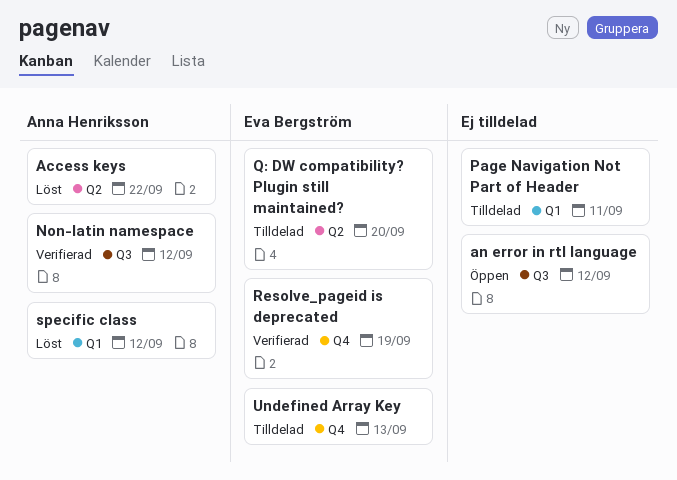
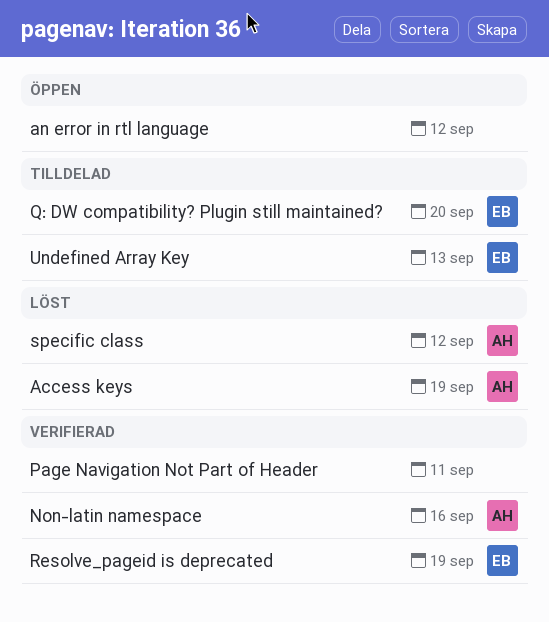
Access keys, due: Sep 22 -> Sep 19
Non-latin namespace, due: Sep 12 -> Sep 16
Page Navigation Not Part of Header, status: Tilldelad -> Verifierad

